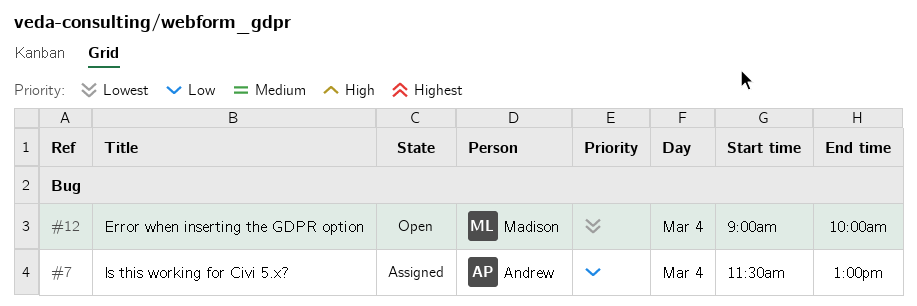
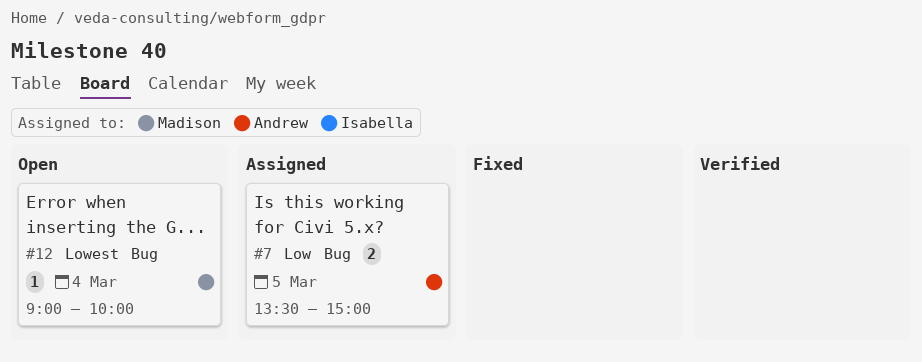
#7, day: Mar 4 -> Mar 5
#7, begins: 11:30 -> 13:30
#7, ends: 13:00 -> 15:00

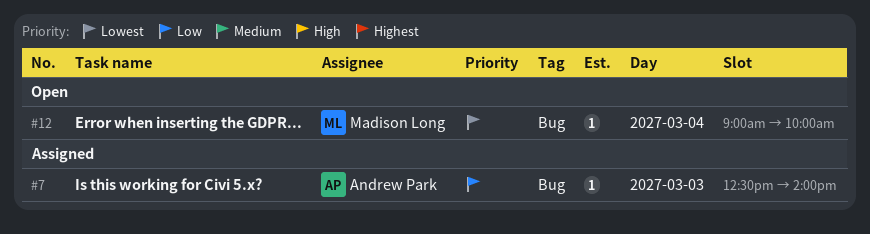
#7, estimate: 2 -> 1
#7, day: Mar 5 -> Mar 3
#7, begins: 13:30 -> 12:30
#7, ends: 15:00 -> 14:00

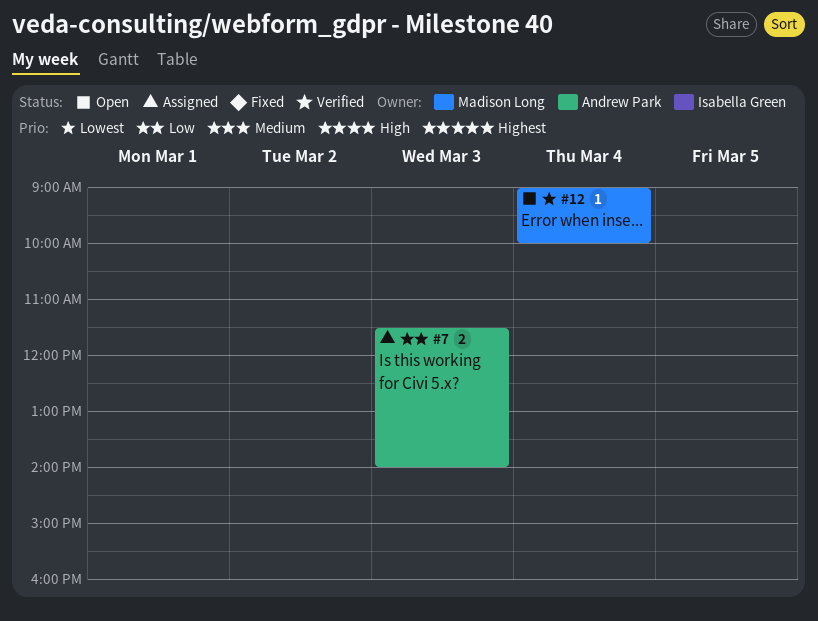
#7, estimate: 1 -> 2
#7, begins: 12:30 -> 11:30

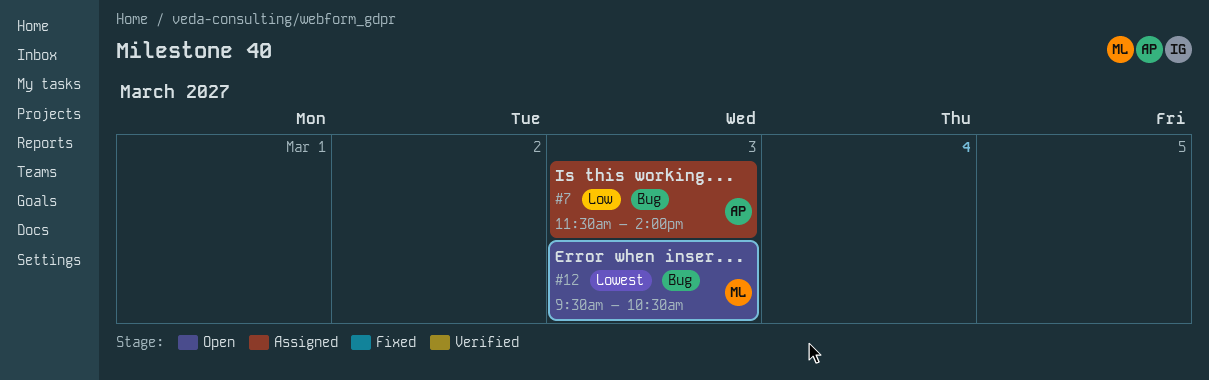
#12, day: Mar 4 -> Mar 3
#12, begins: 09:00 -> 09:30
#12, ends: 10:00 -> 10:30

